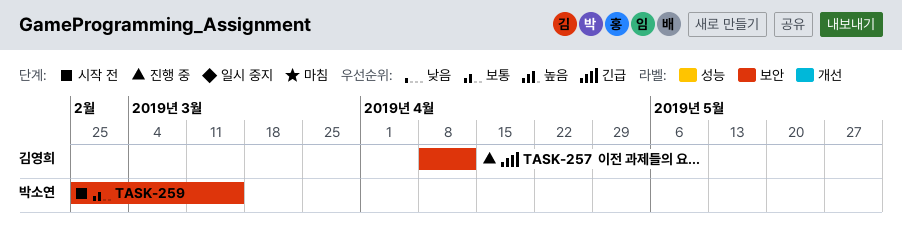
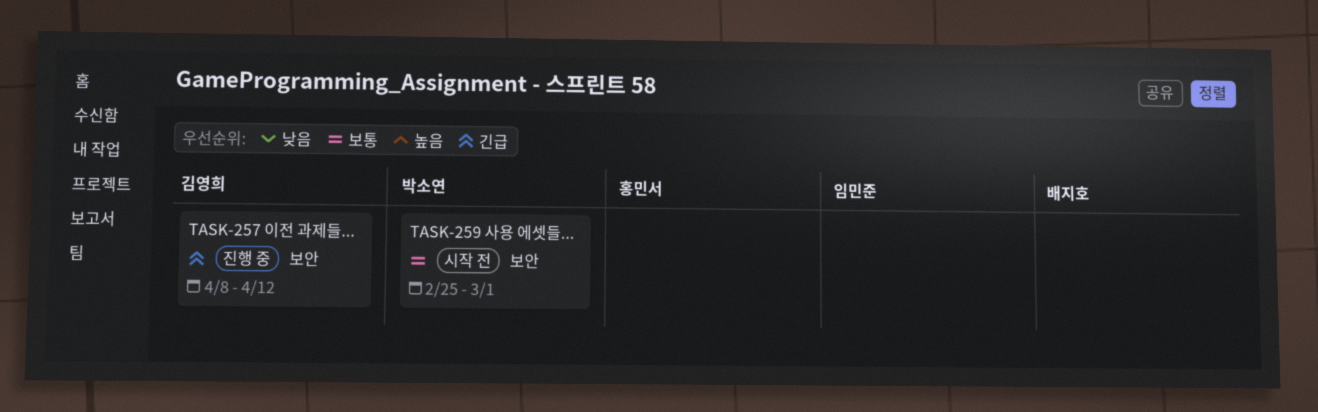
TASK-259, due: Mar 15 -> Mar 1

